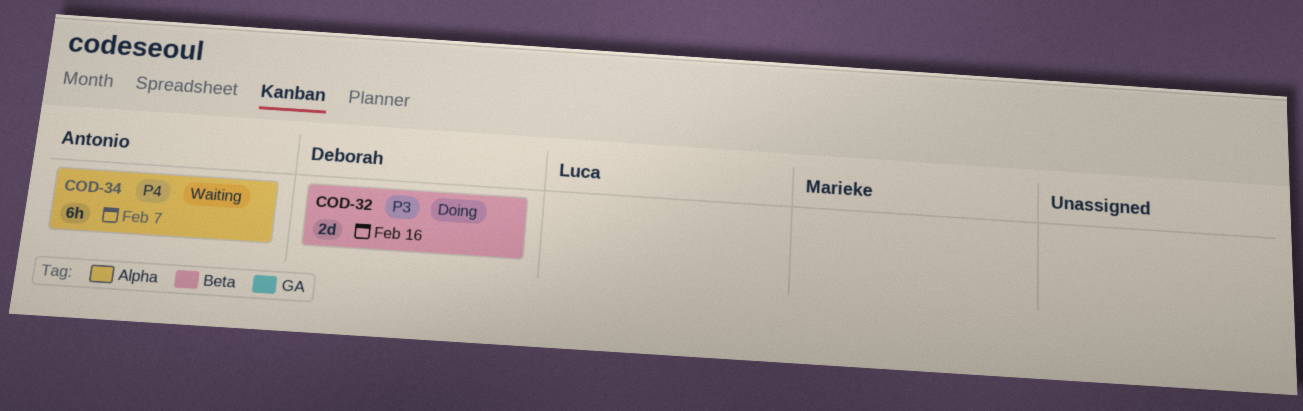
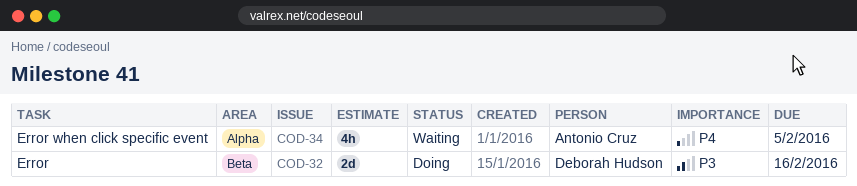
COD-34, estimate: 6h -> 4h
COD-34, due: Feb 7 -> Feb 5

